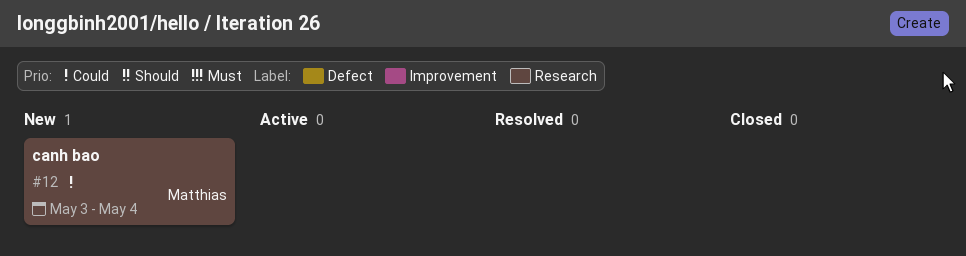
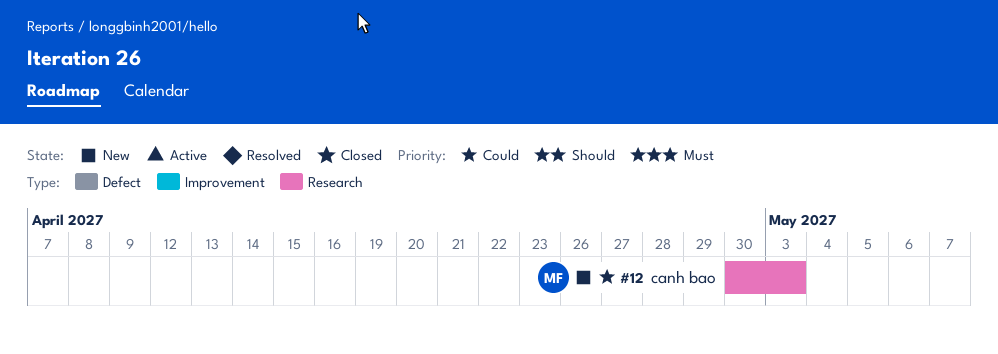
#12, start: May 3 -> Apr 30
#12, due: May 4 -> May 3

